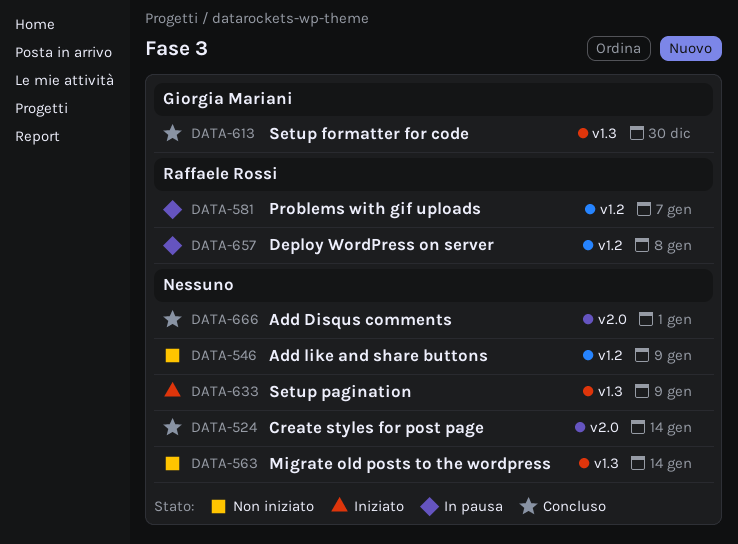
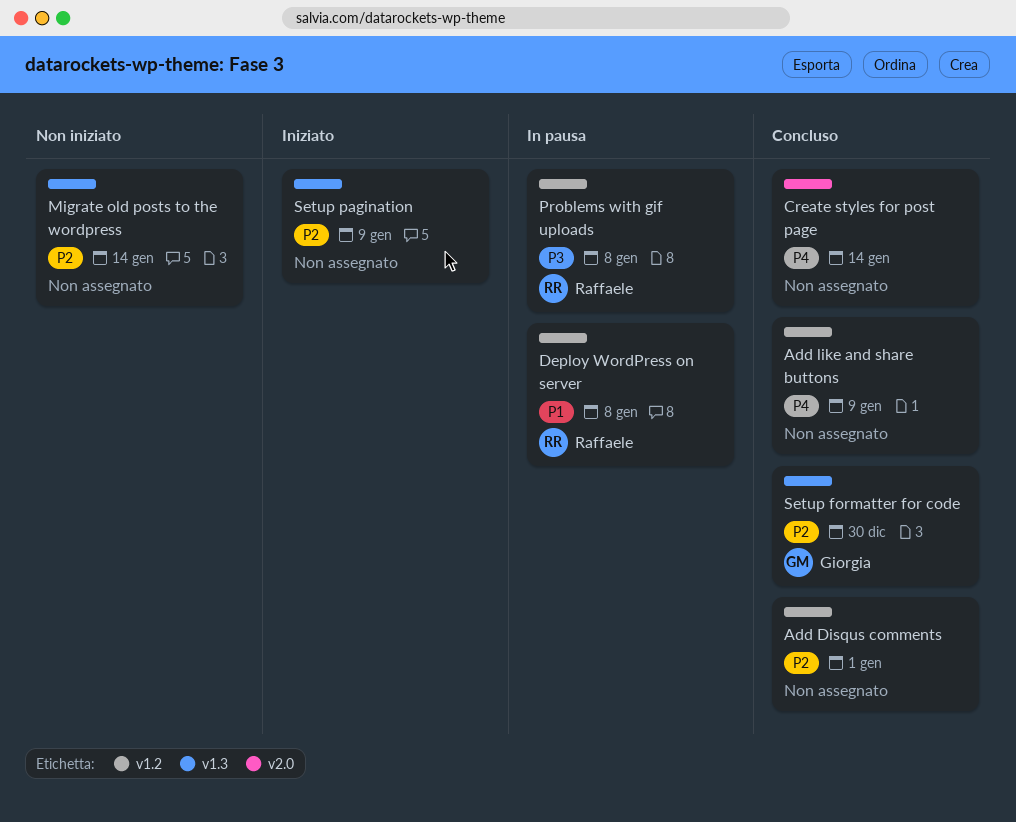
Add Disqus comments, label: v2.0 -> v1.2
Add like and share buttons, status: Non iniziato -> Concluso
Problems with gif uploads, due: Jan 7 -> Jan 8

